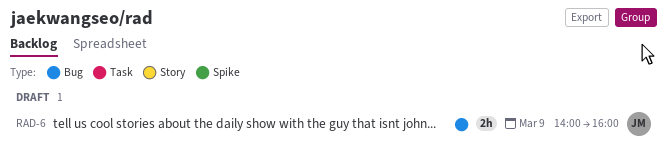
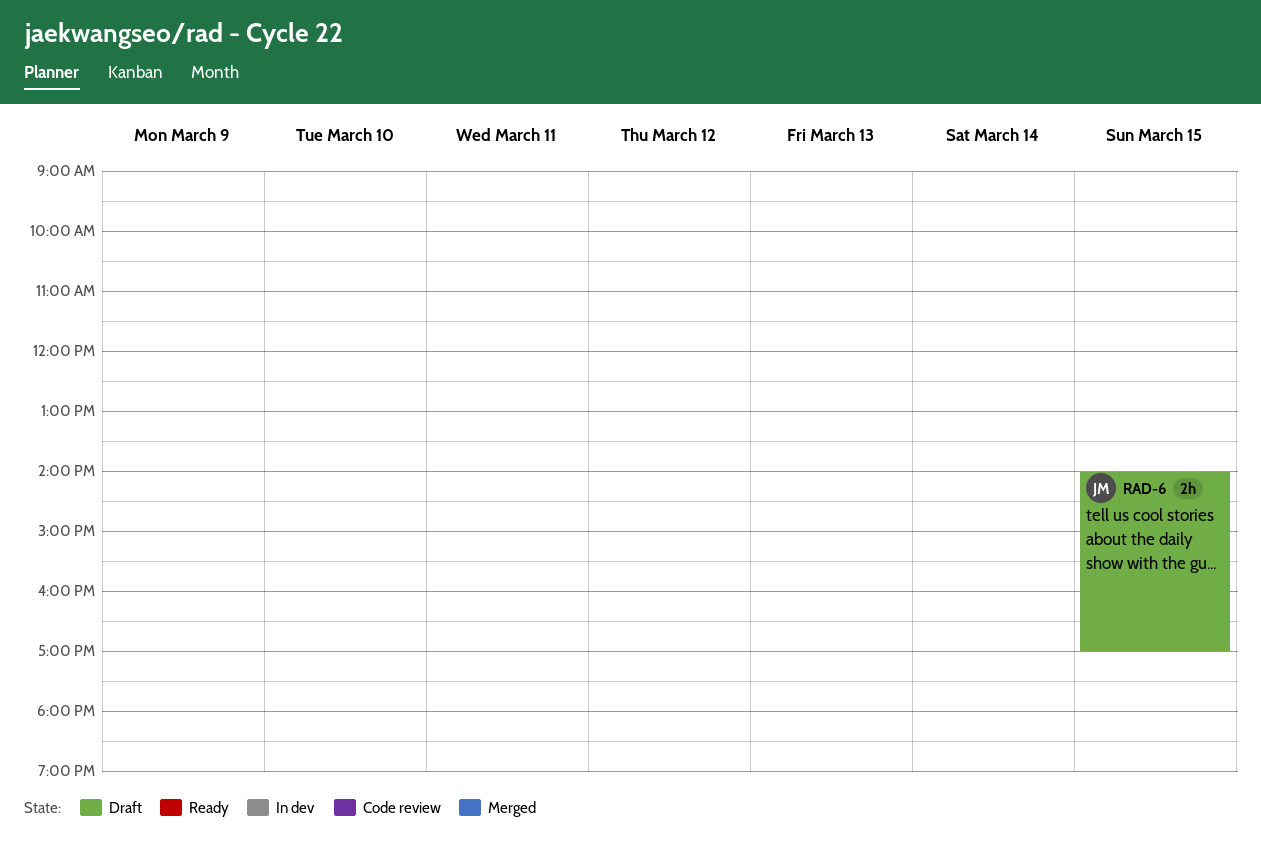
RAD-6, day: Mar 9 -> Mar 15
RAD-6, ends: 16:00 -> 17:00

